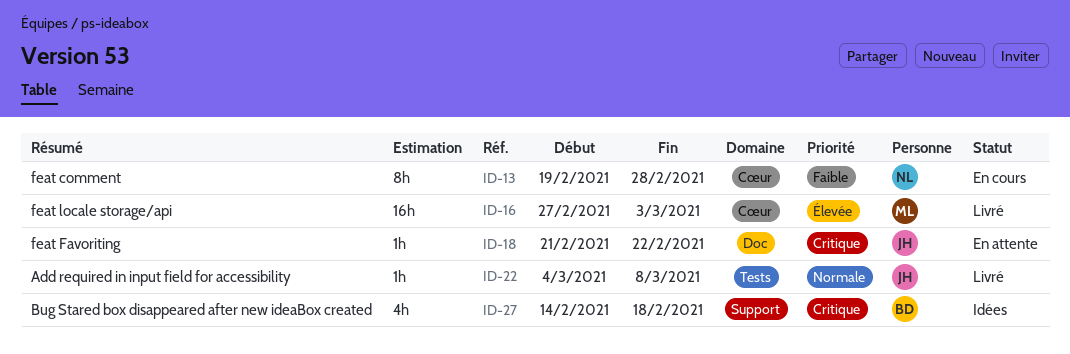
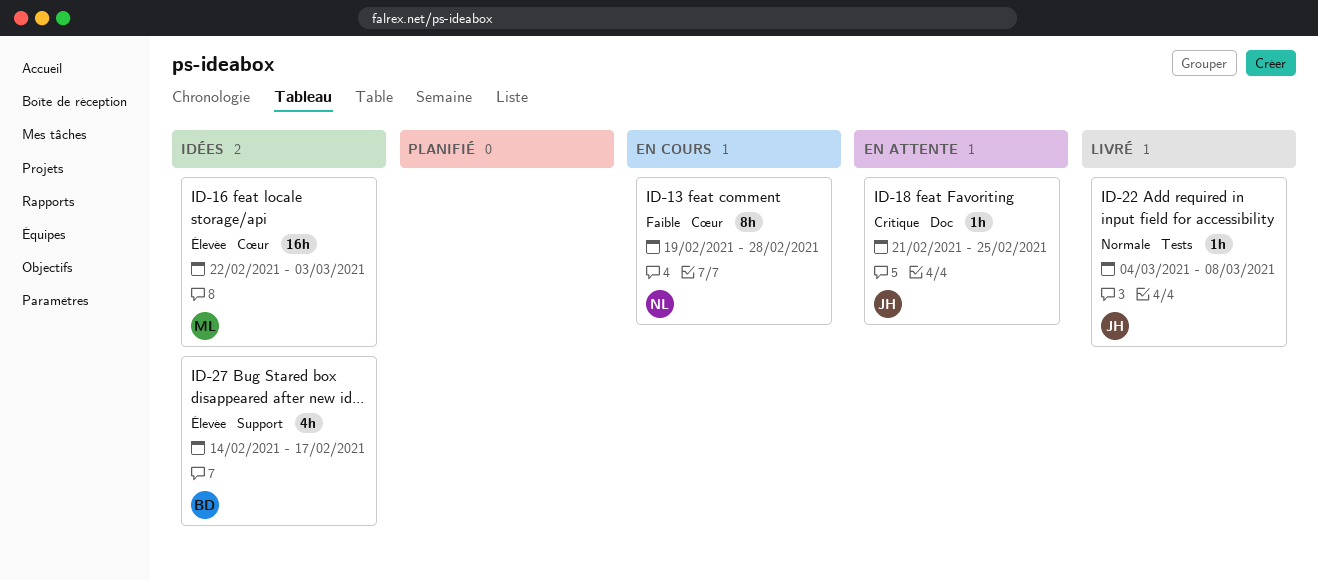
ID-16, status: Livré -> Idées
ID-16, start: Feb 27 -> Feb 22
ID-18, due: Feb 22 -> Feb 25
ID-27, priority: Critique -> Élevée
ID-27, due: Feb 18 -> Feb 17

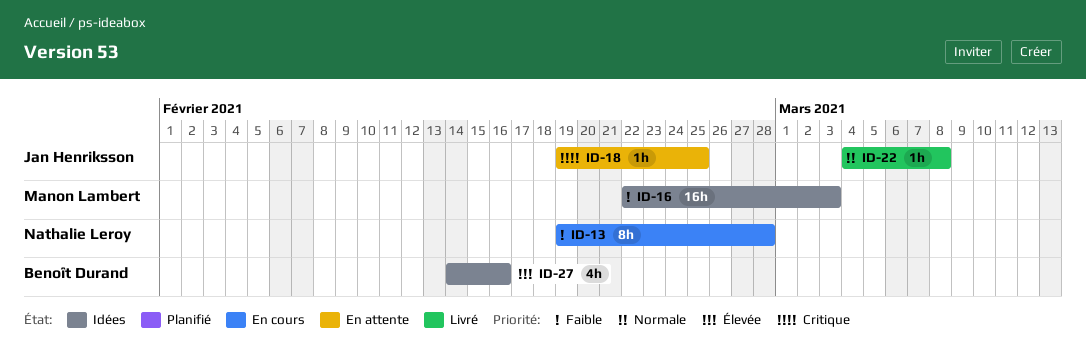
ID-16, priority: Élevée -> Faible
ID-18, start: Feb 21 -> Feb 19
ID-27, due: Feb 17 -> Feb 16

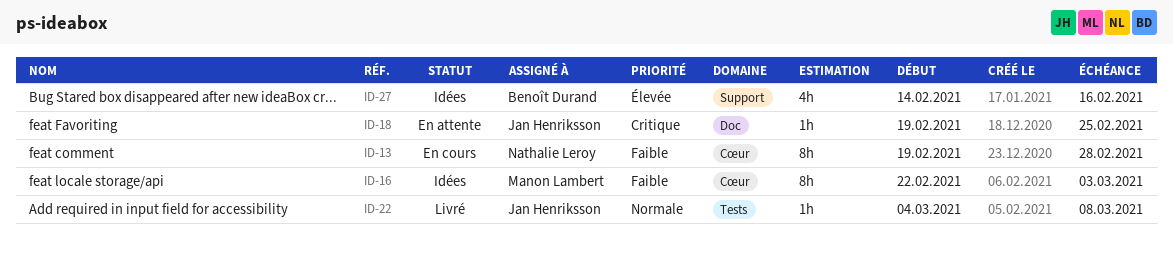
ID-16, estimate: 16h -> 8h

